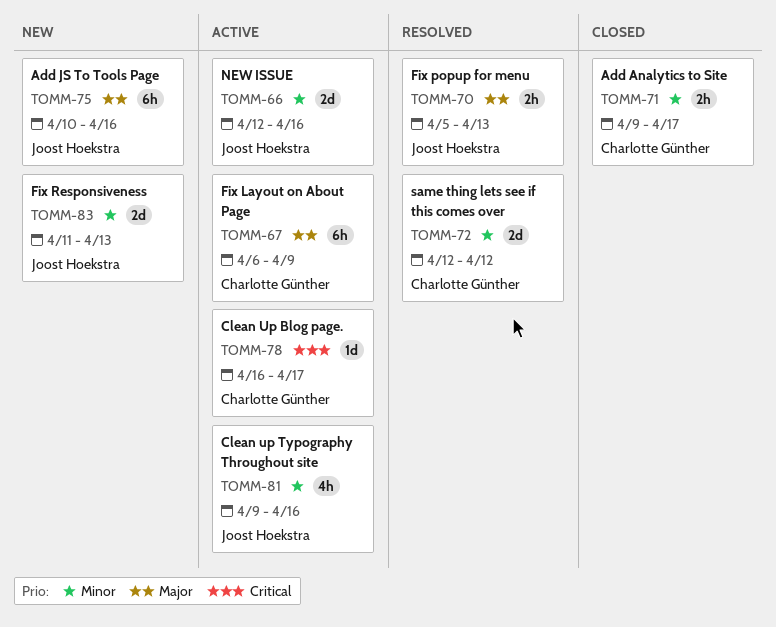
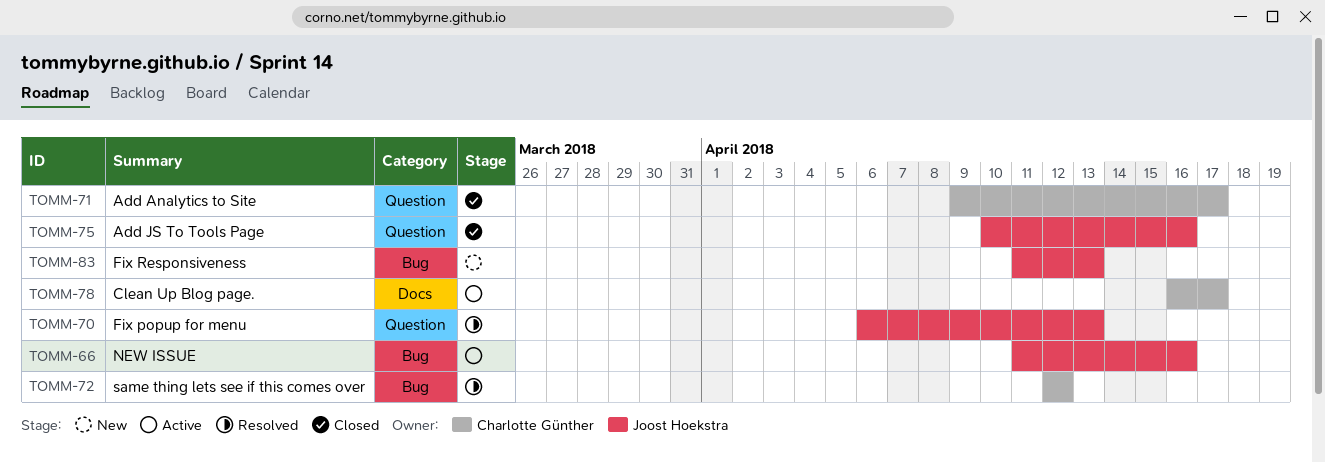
TOMM-66, start: Apr 12 -> Apr 11
TOMM-67: present -> none
TOMM-70, start: Apr 5 -> Apr 6
TOMM-75, status: New -> Closed
TOMM-81: present -> none

